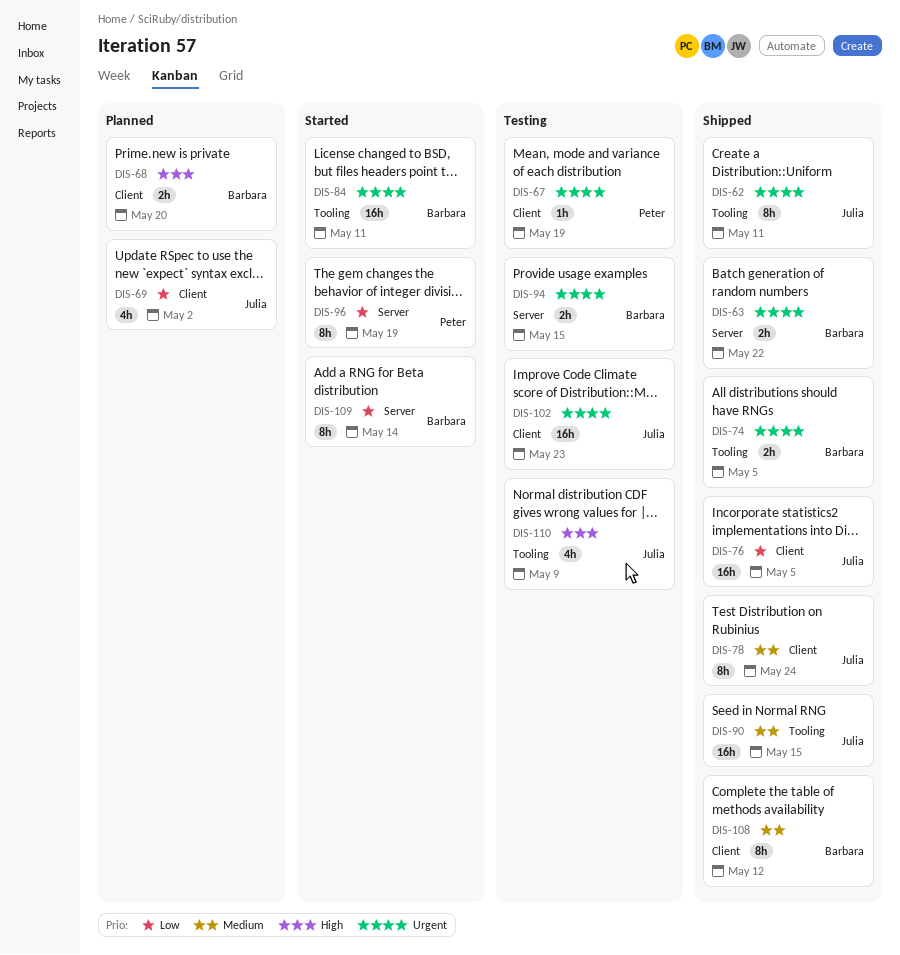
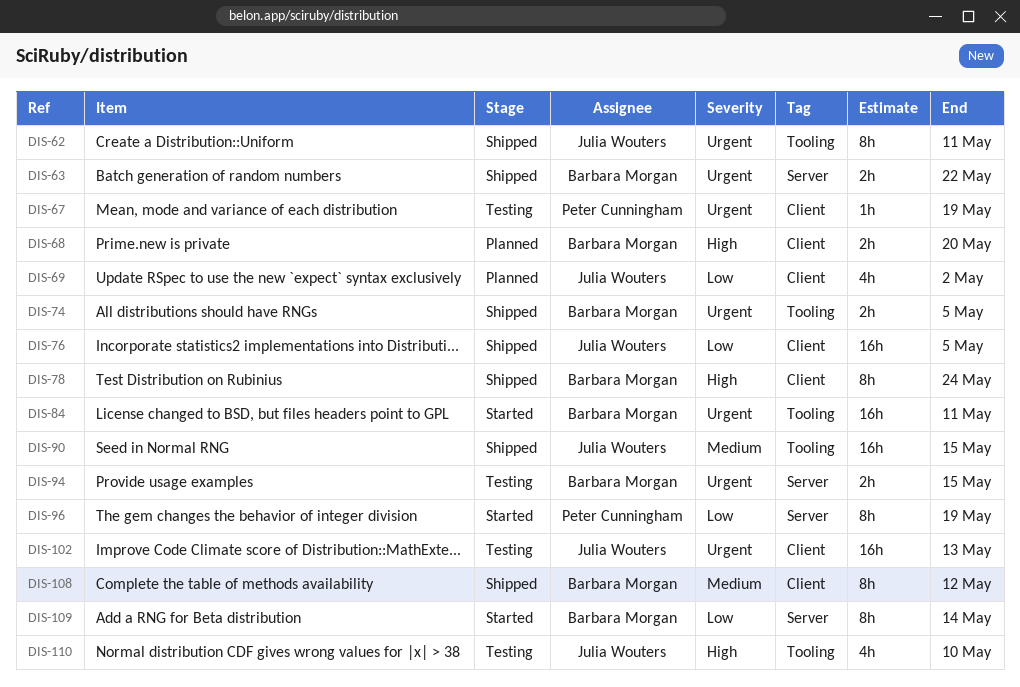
DIS-78, owner: Julia Wouters -> Barbara Morgan
DIS-78, priority: Medium -> High
DIS-102, due: May 23 -> May 13
DIS-110, due: May 9 -> May 10

